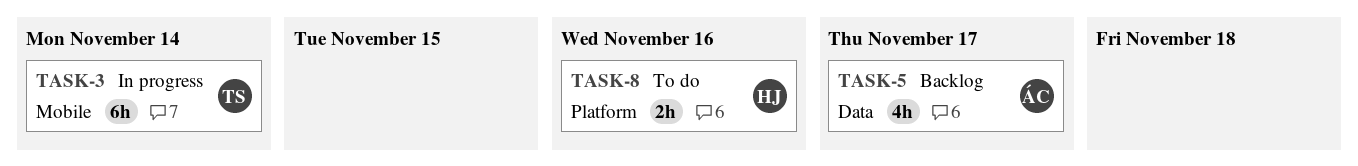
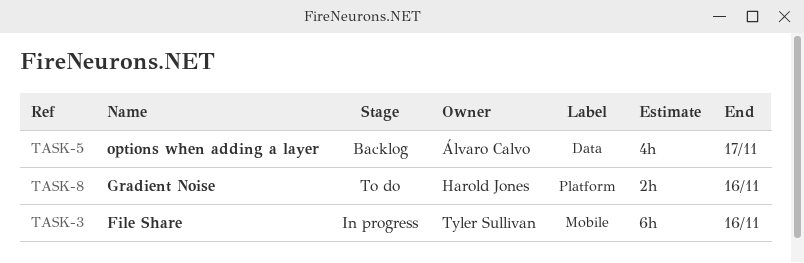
TASK-3, due: Nov 14 -> Nov 16

